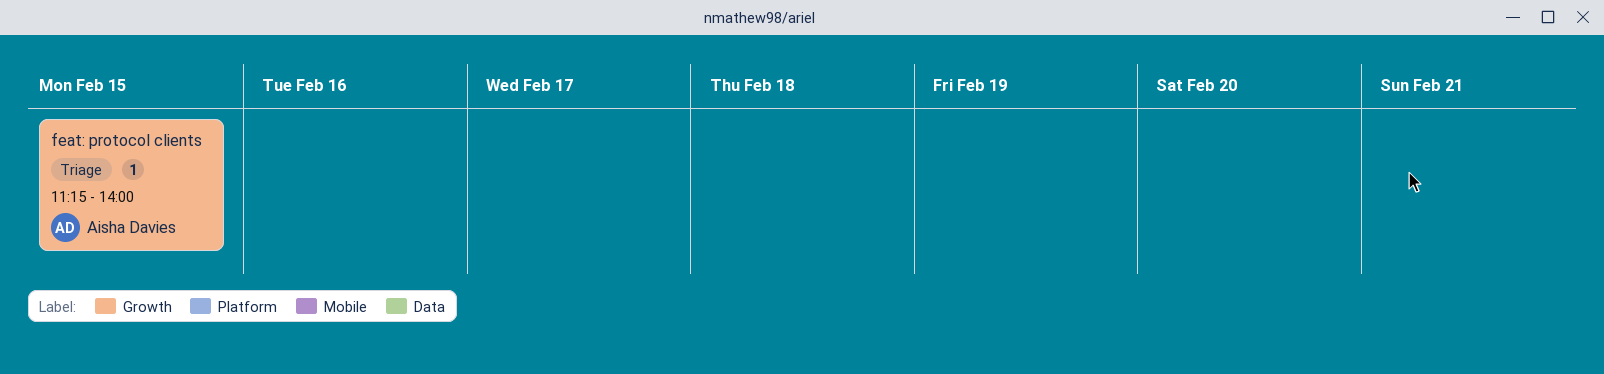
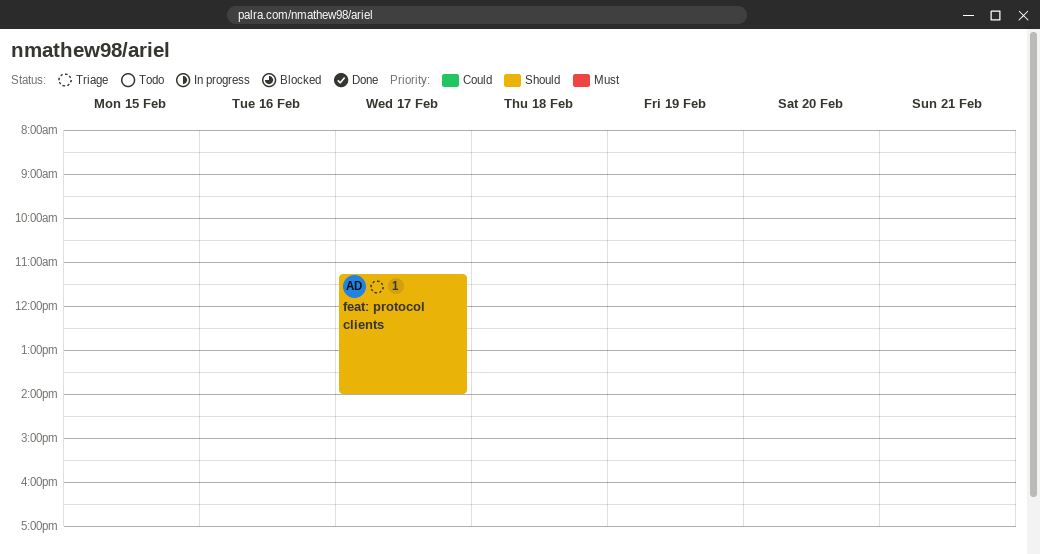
feat: protocol clients, day: Feb 15 -> Feb 17

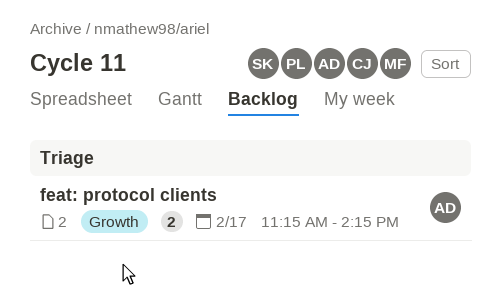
feat: protocol clients, estimate: 1 -> 2
feat: protocol clients, ends: 14:00 -> 14:15

